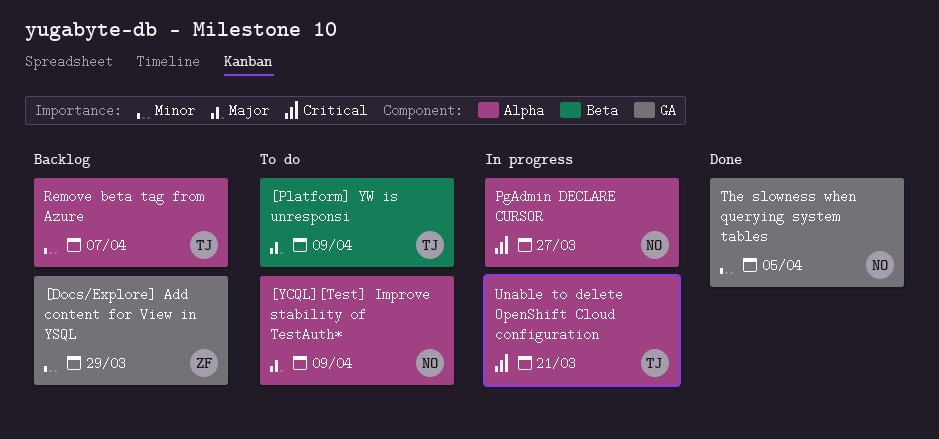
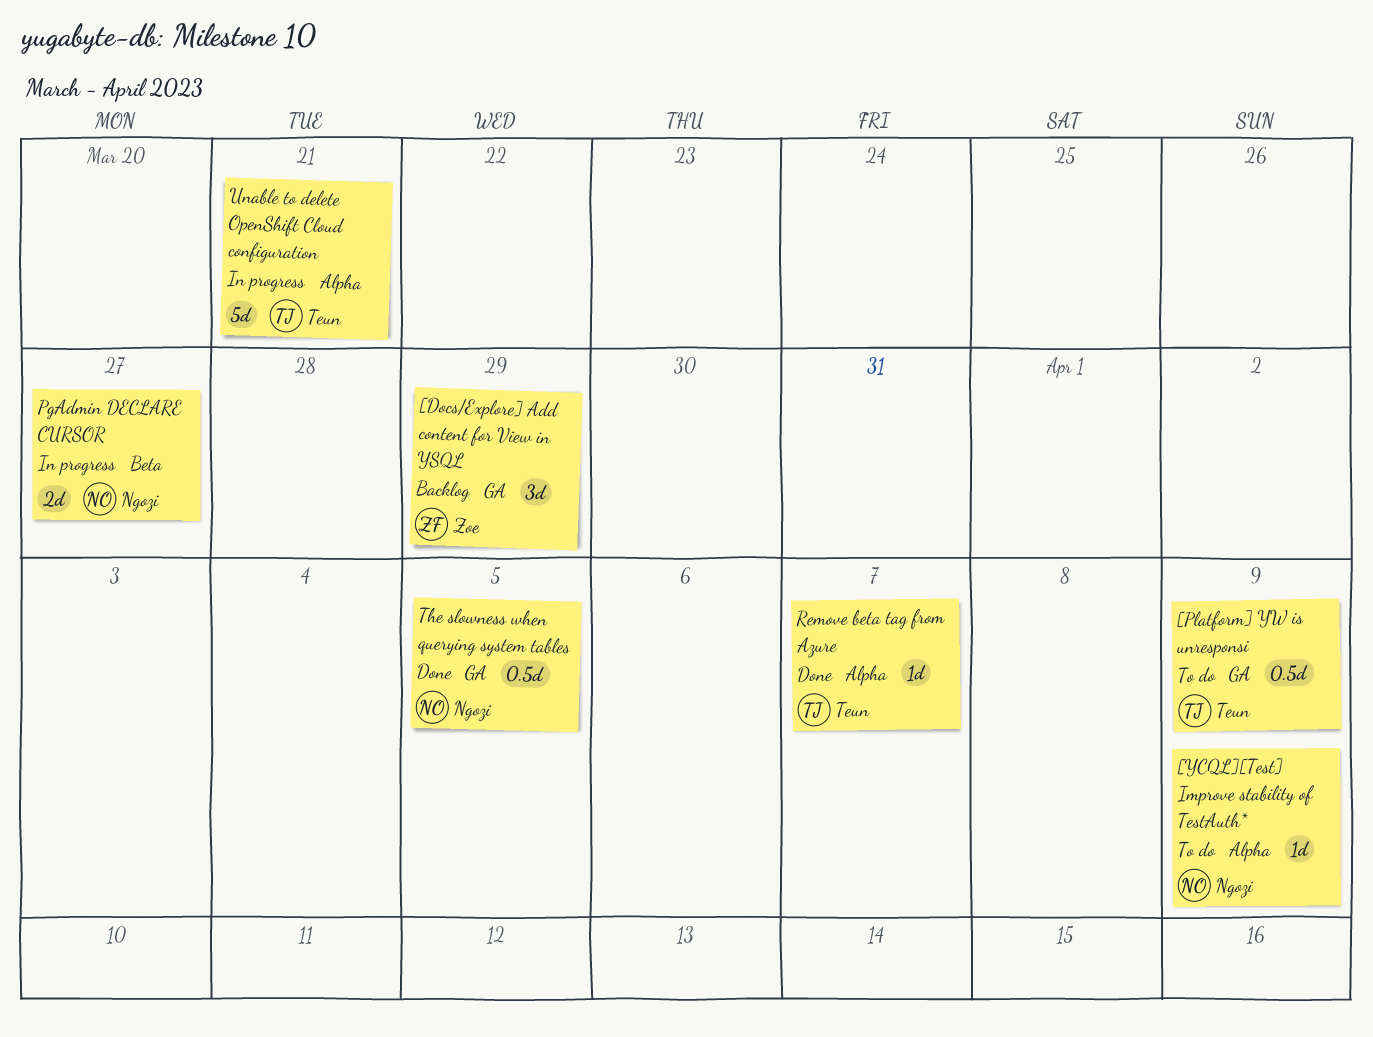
[Platform] YW is unresponsi, label: Beta -> GA
PgAdmin DECLARE CURSOR, label: Alpha -> Beta
Remove beta tag from Azure, status: Backlog -> Done

